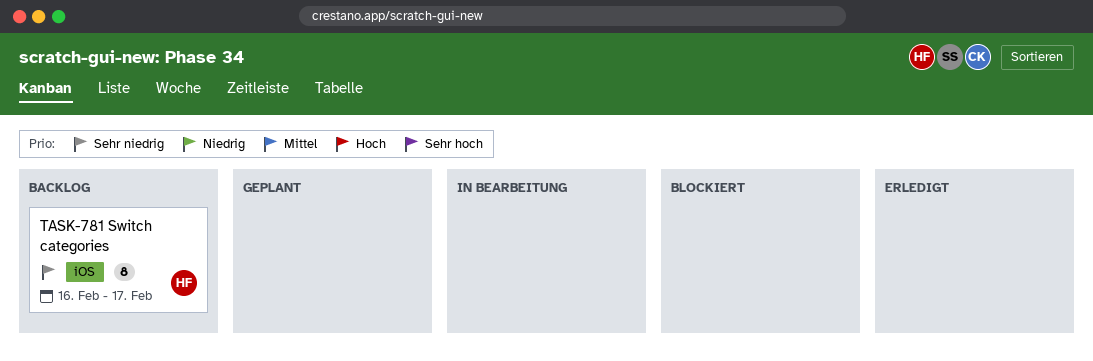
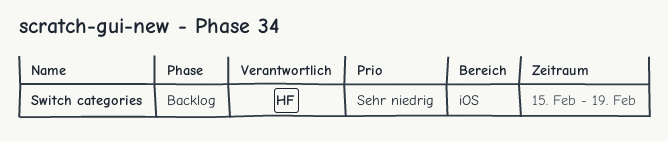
Switch categories, start: Feb 16 -> Feb 15
Switch categories, due: Feb 17 -> Feb 19

